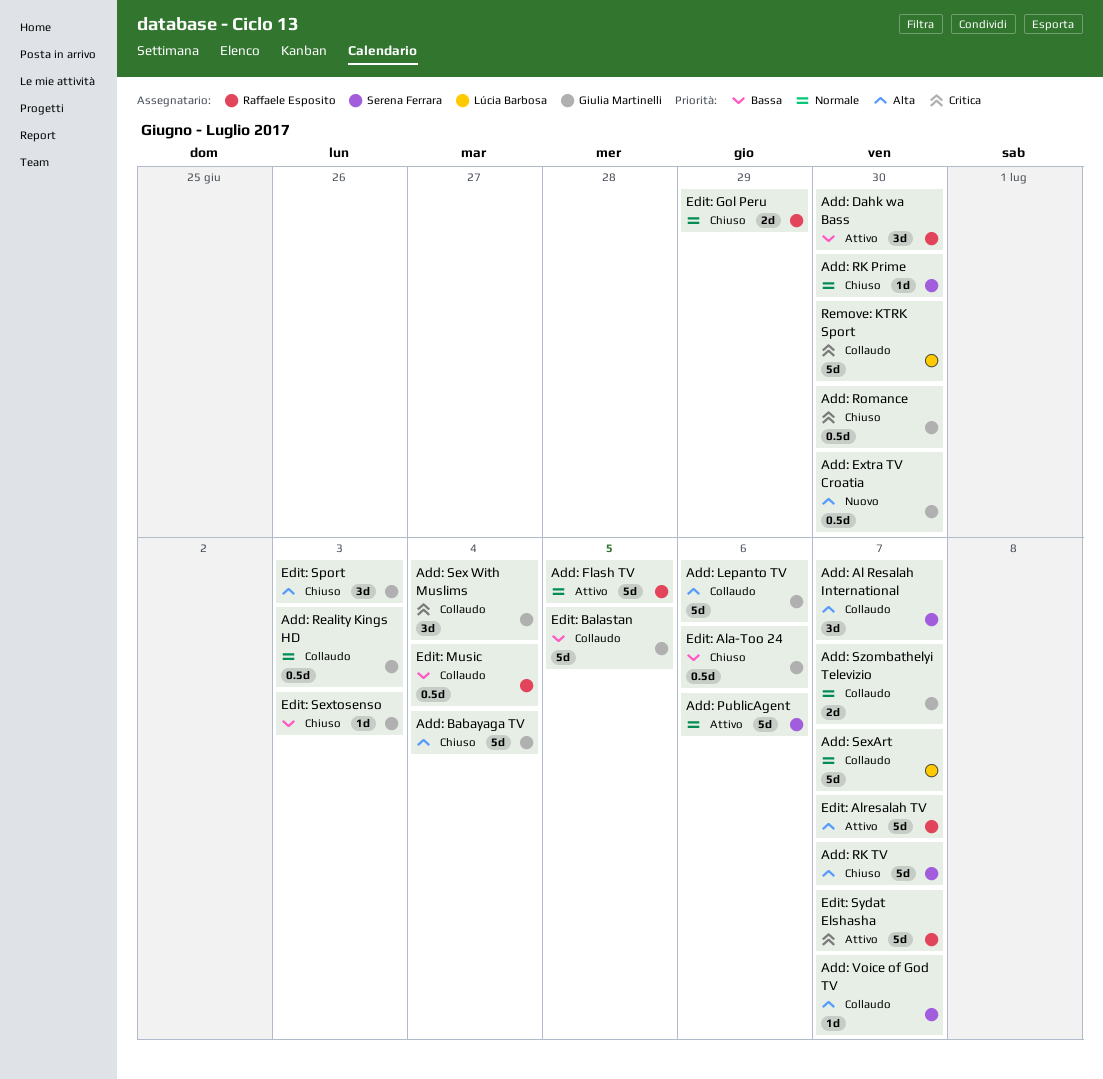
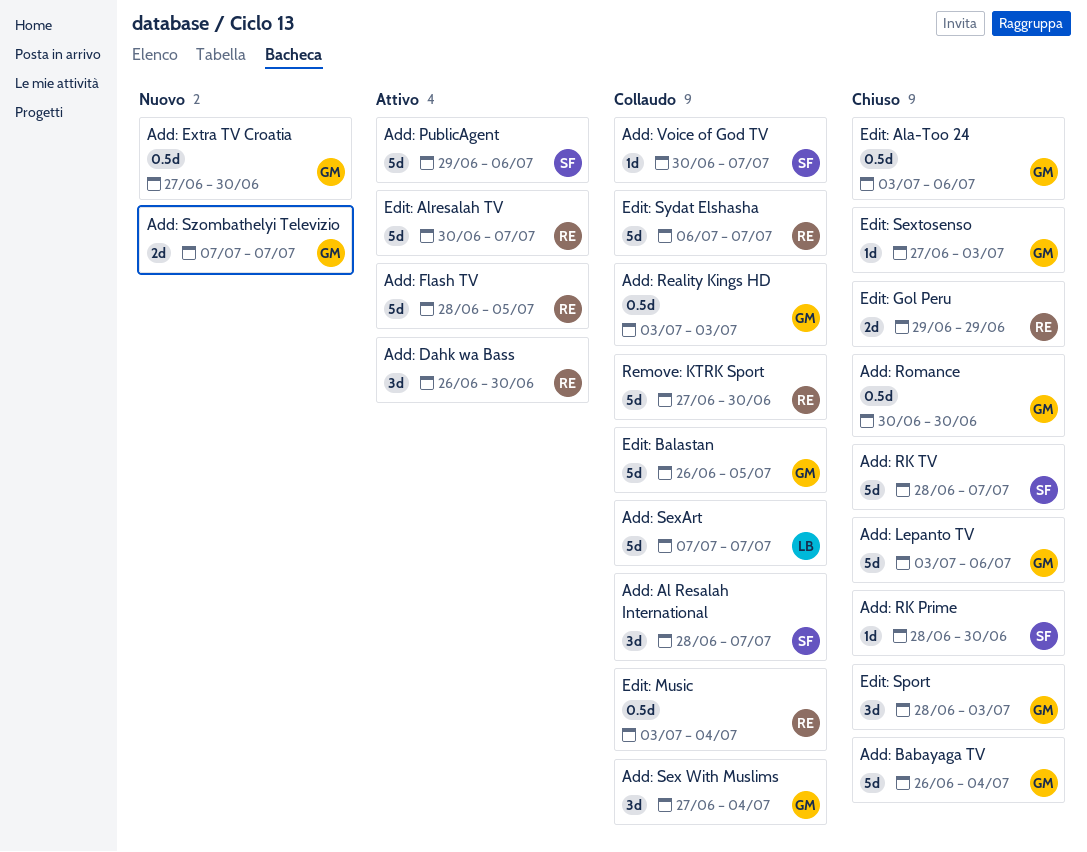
Add: Lepanto TV, status: Collaudo -> Chiuso
Add: Szombathelyi Televizio, status: Collaudo -> Nuovo
Edit: Sydat Elshasha, status: Attivo -> Collaudo
Remove: KTRK Sport, owner: Lúcia Barbosa -> Raffaele Esposito

